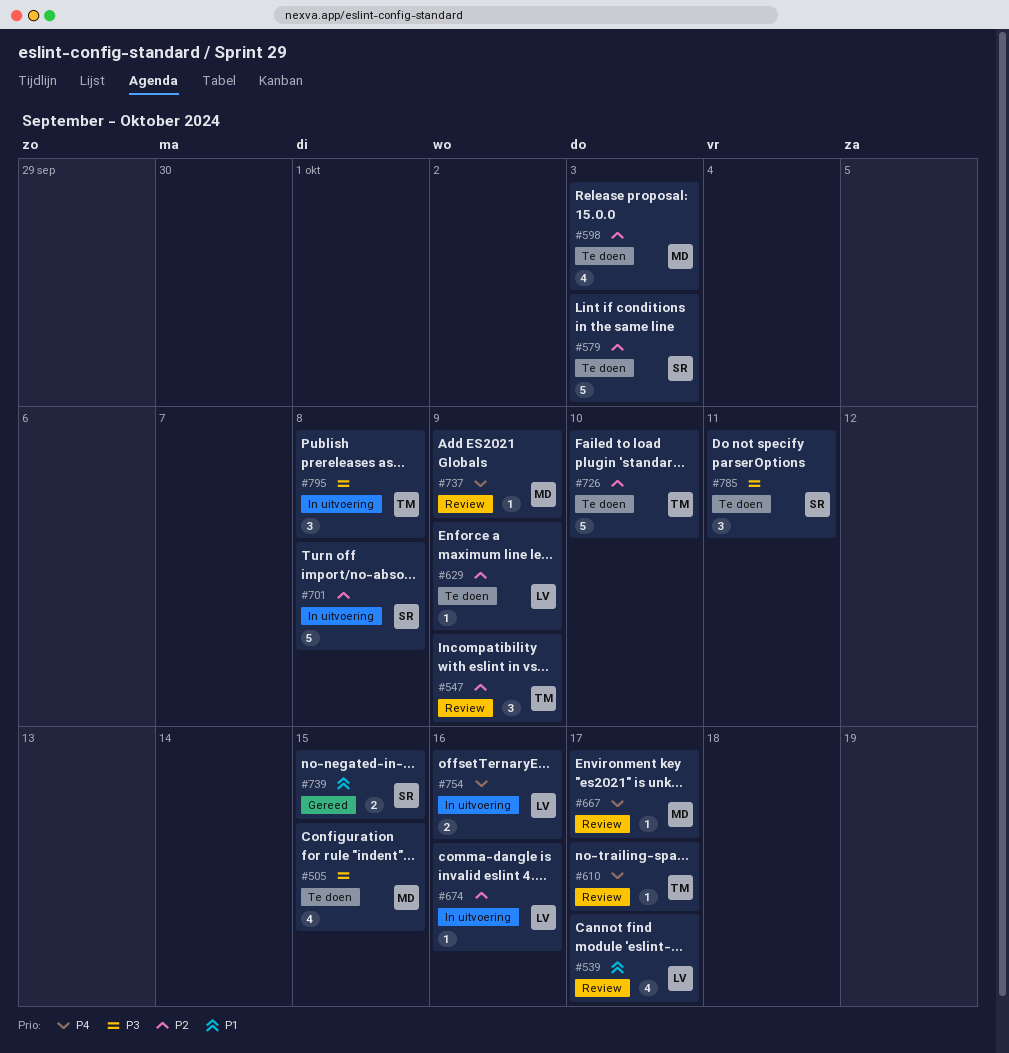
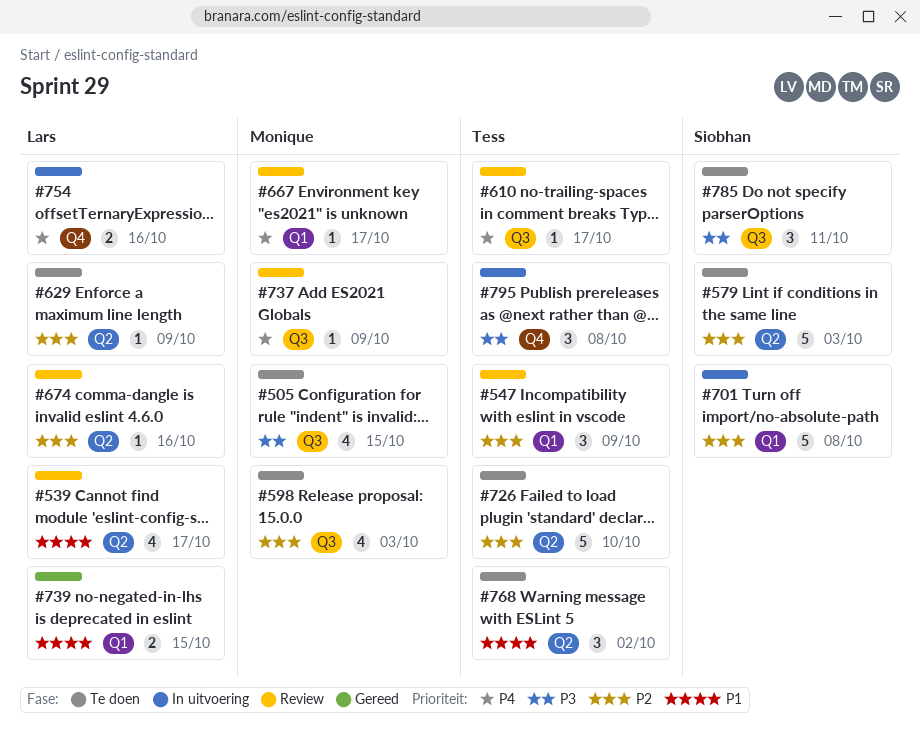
#674, status: In uitvoering -> Review
#739, owner: Siobhan -> Lars
#768: none -> present

